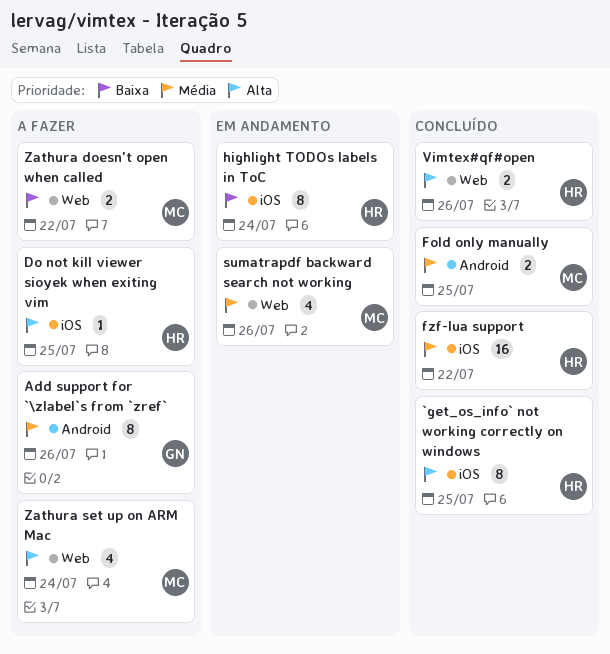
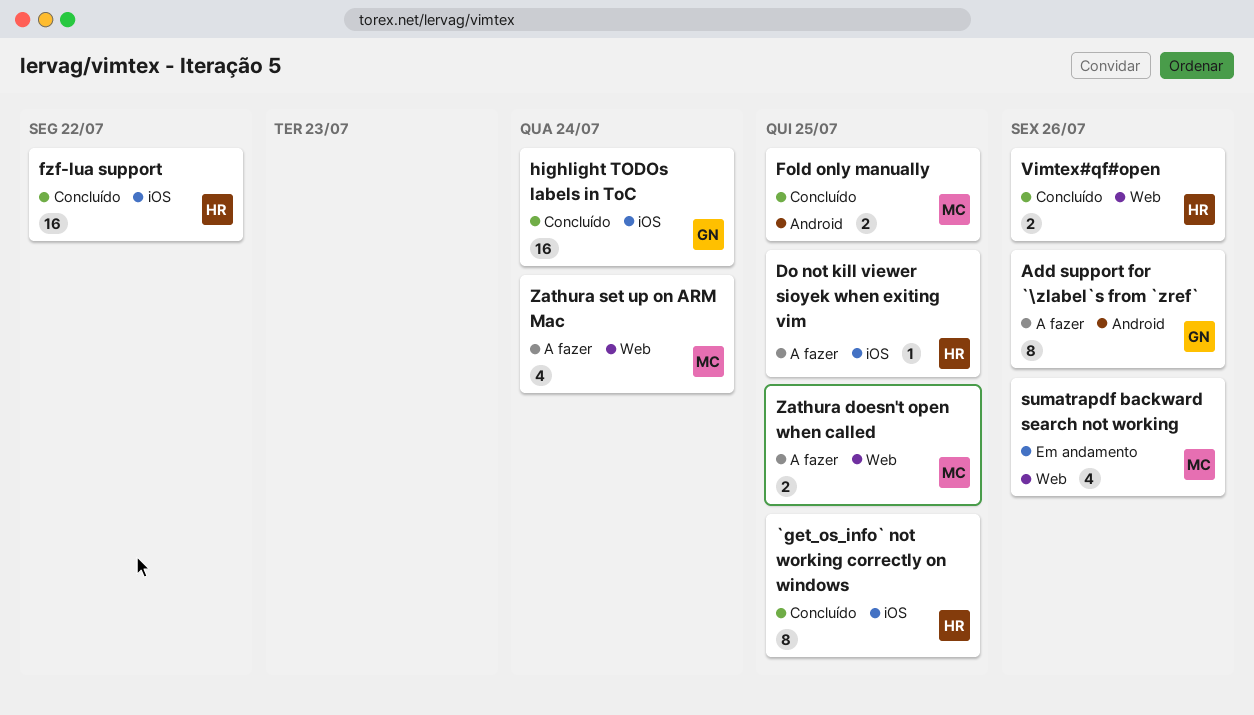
highlight TODOs labels in ToC, status: Em andamento -> Concluído
highlight TODOs labels in ToC, owner: HR -> GN
highlight TODOs labels in ToC, estimate: 8 -> 16
Zathura doesn't open when called, due: Jul 22 -> Jul 25

